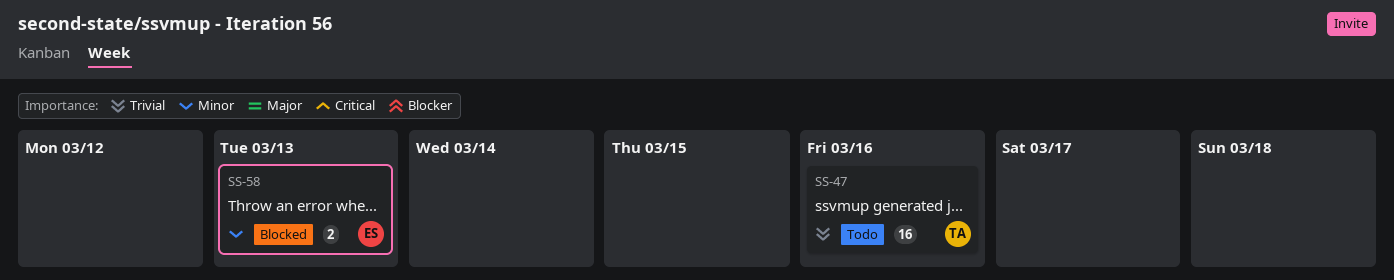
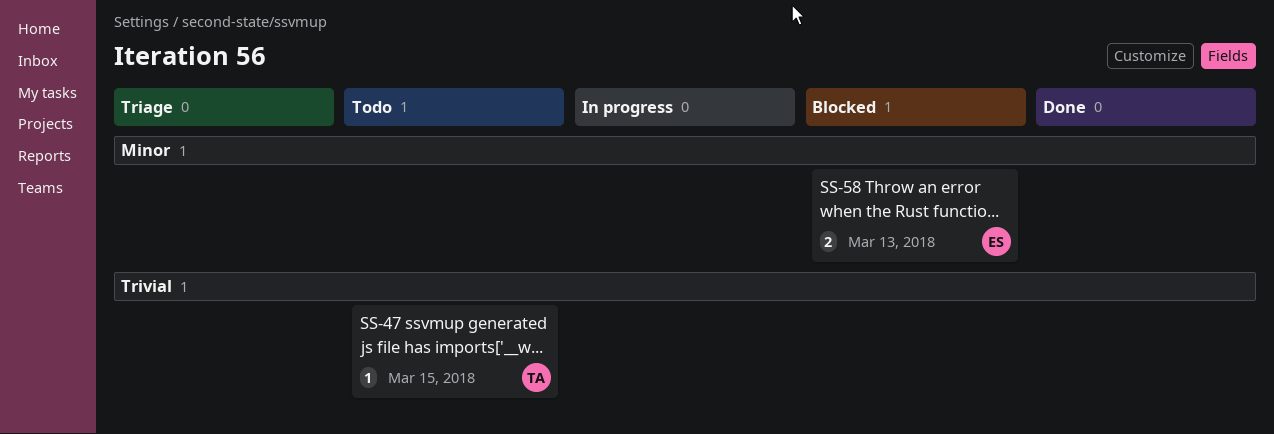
SS-47, estimate: 16 -> 1
SS-47, due: Mar 16 -> Mar 15

